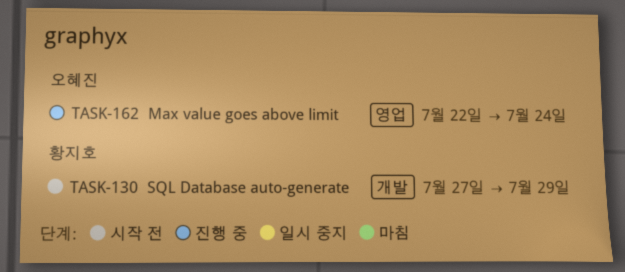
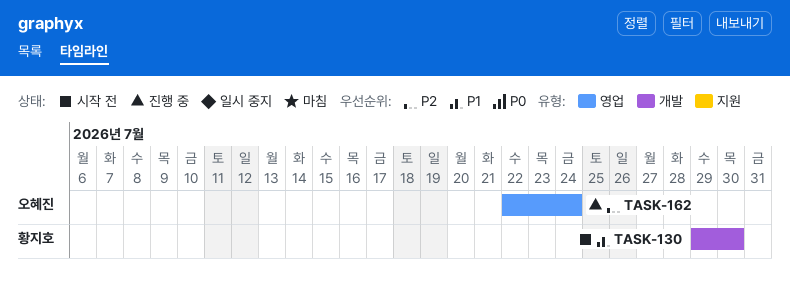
TASK-130, start: Jul 27 -> Jul 29
TASK-130, due: Jul 29 -> Jul 30

